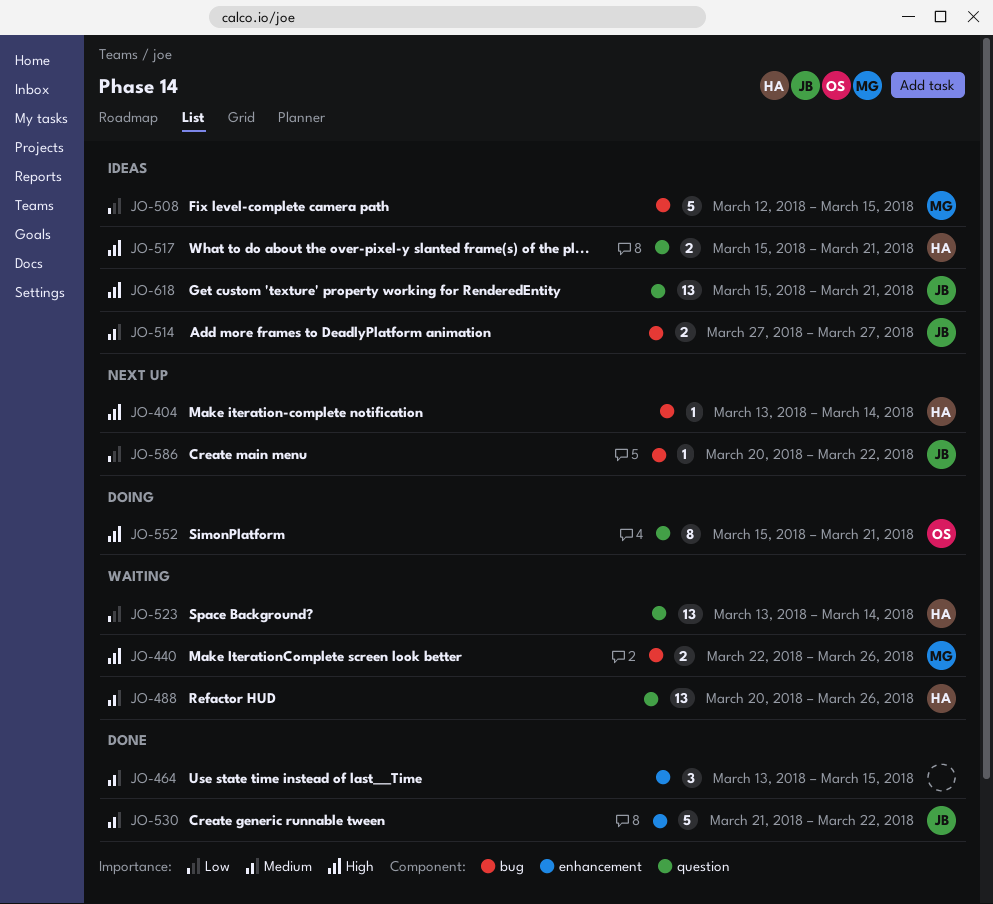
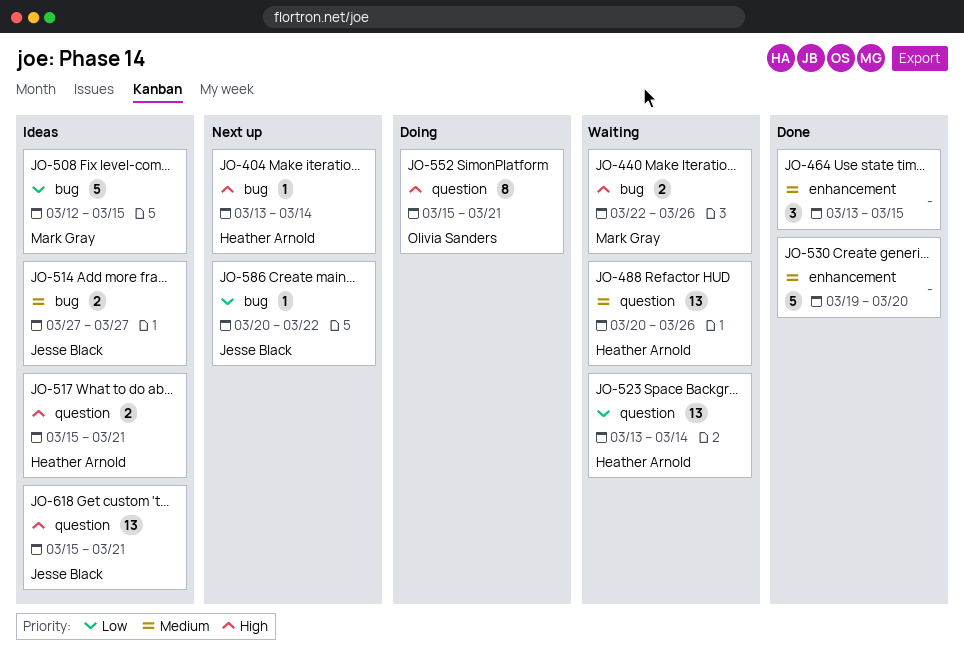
JO-530, owner: Jesse Black -> none
JO-530, start: Mar 21 -> Mar 19
JO-530, due: Mar 22 -> Mar 20

